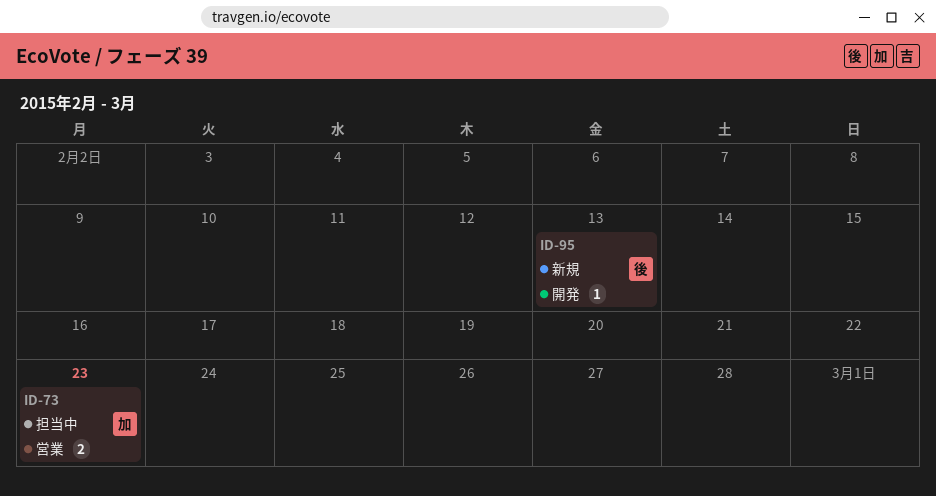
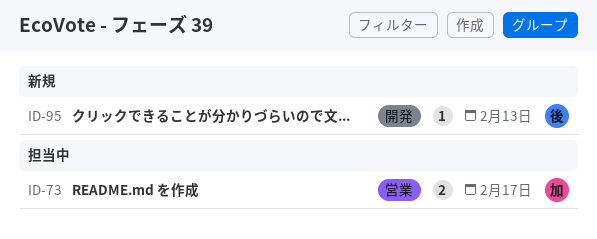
ID-73, due: Feb 23 -> Feb 17

